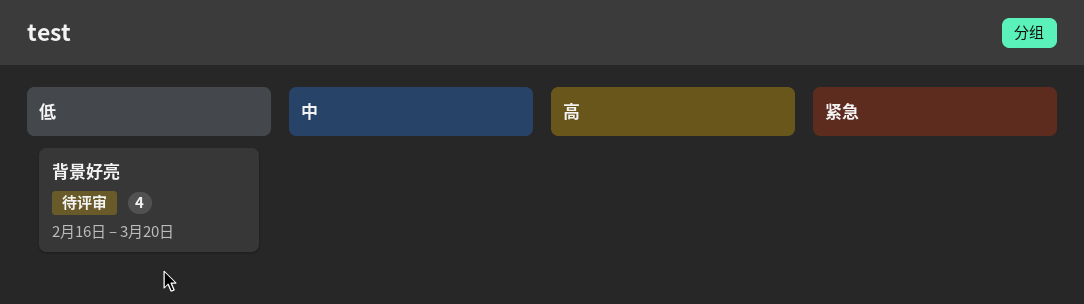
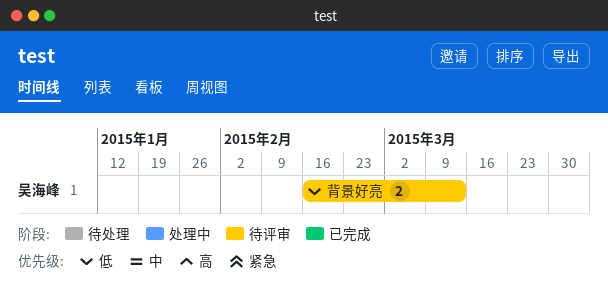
背景好亮, estimate: 4 -> 2
背景好亮, due: Mar 20 -> Mar 13

